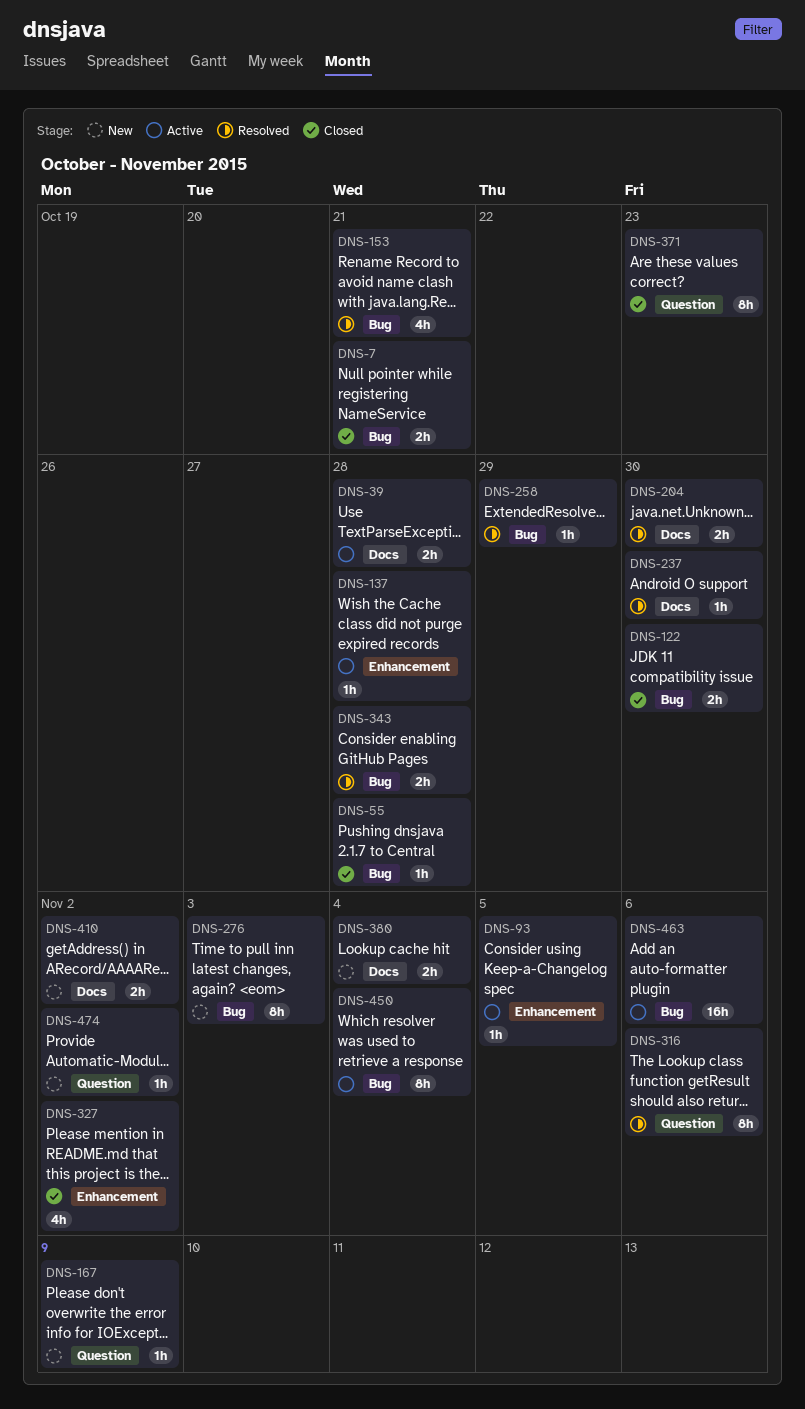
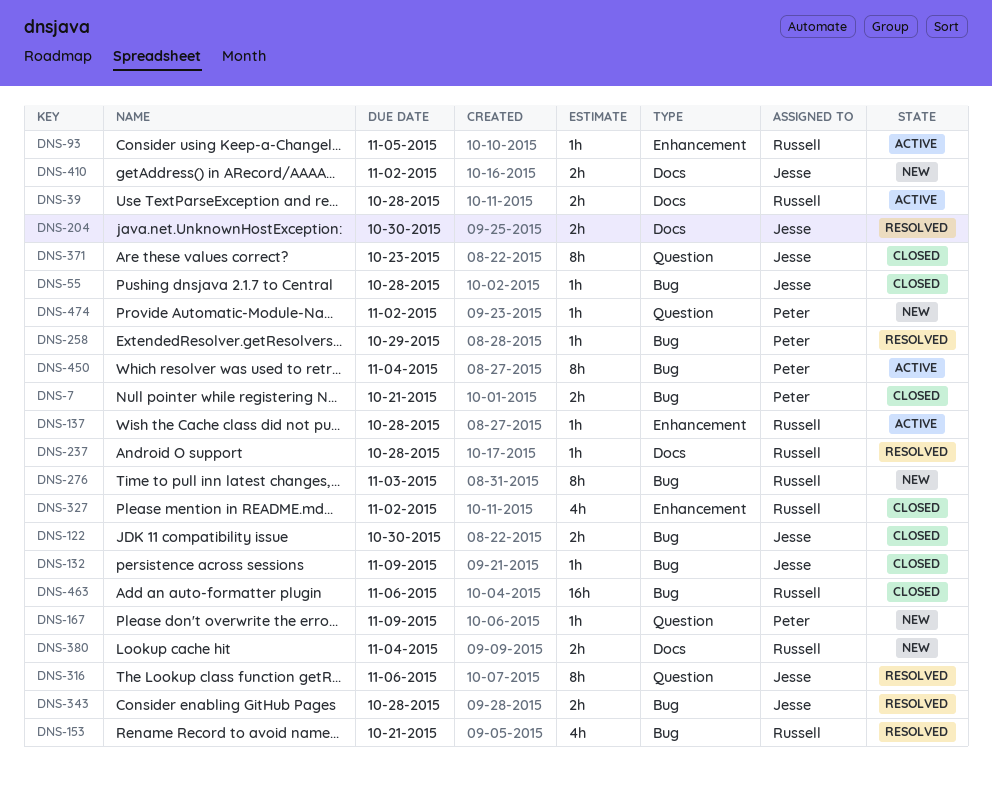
DNS-132: none -> present
DNS-237, due: Oct 30 -> Oct 28
DNS-463, status: Active -> Closed

